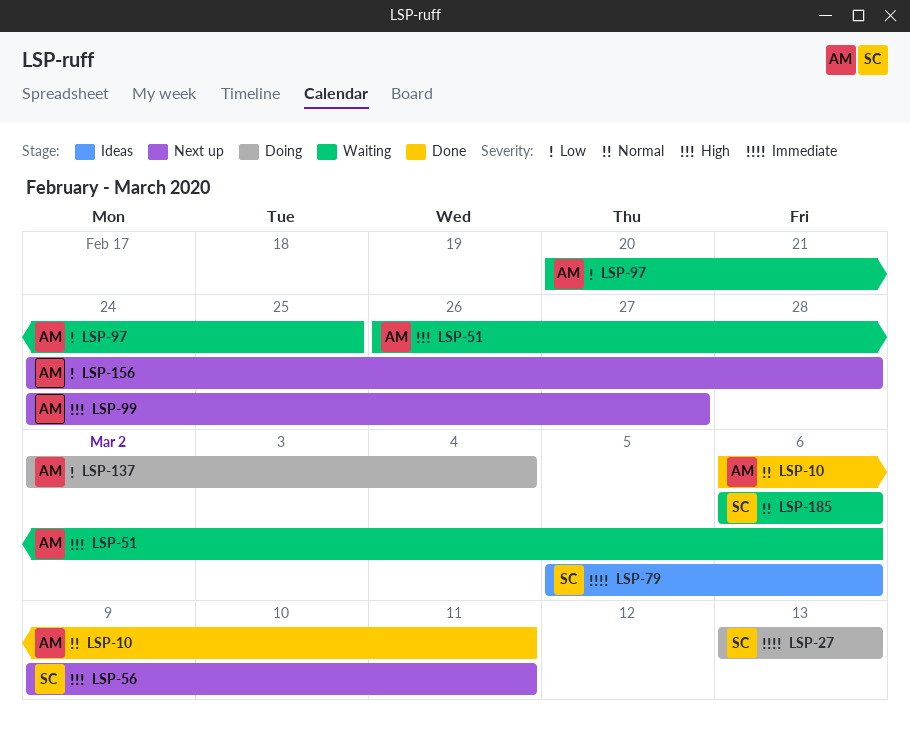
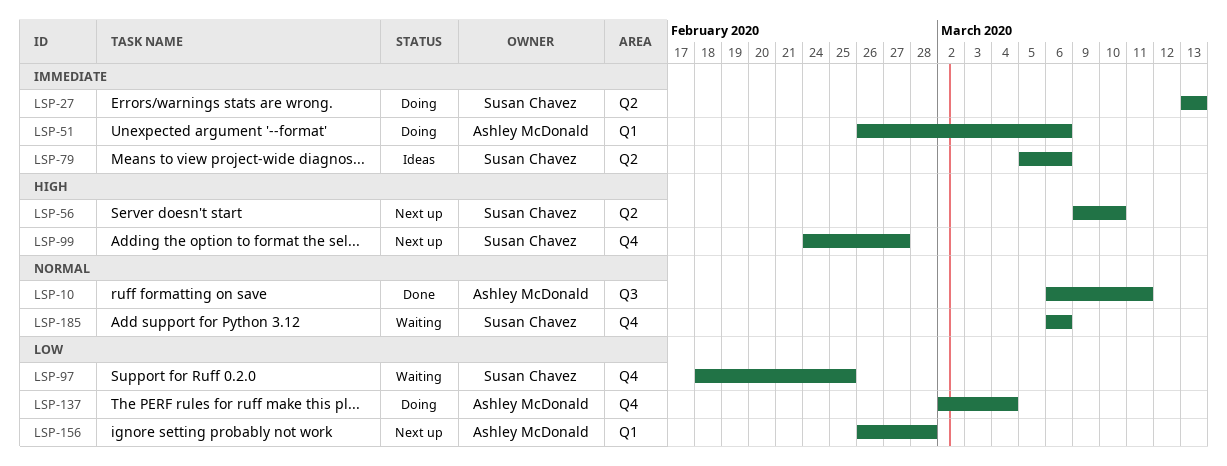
LSP-51, status: Waiting -> Doing
LSP-51, priority: High -> Immediate
LSP-56, due: Mar 11 -> Mar 10
LSP-97, owner: Ashley McDonald -> Susan Chavez
LSP-97, start: Feb 20 -> Feb 18
LSP-99, owner: Ashley McDonald -> Susan Chavez
LSP-156, start: Feb 24 -> Feb 26

